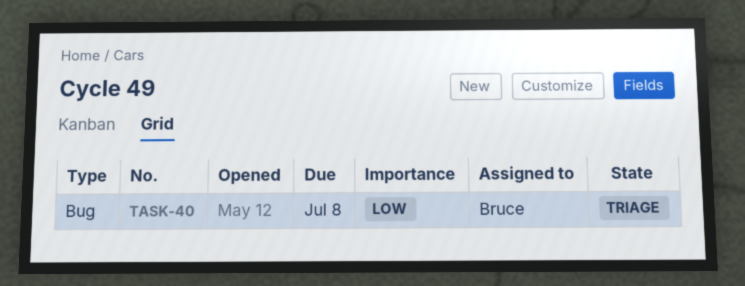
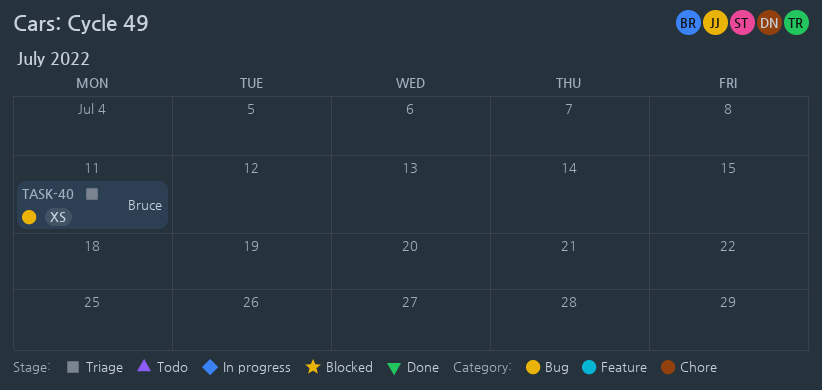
TASK-40, due: Jul 8 -> Jul 11

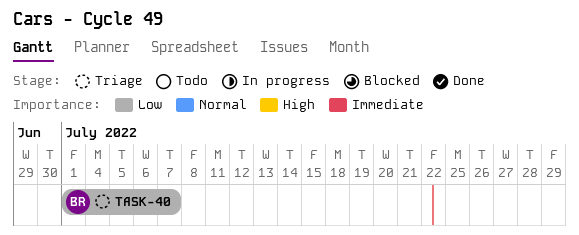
TASK-40, due: Jul 11 -> Jul 7

